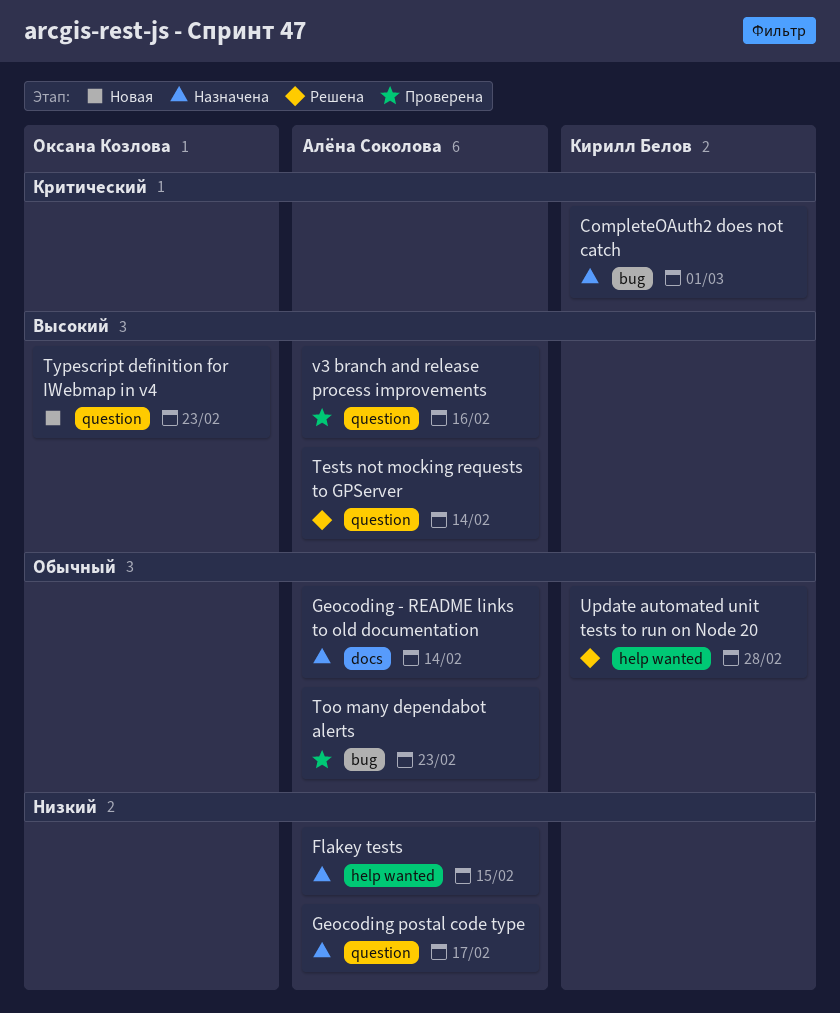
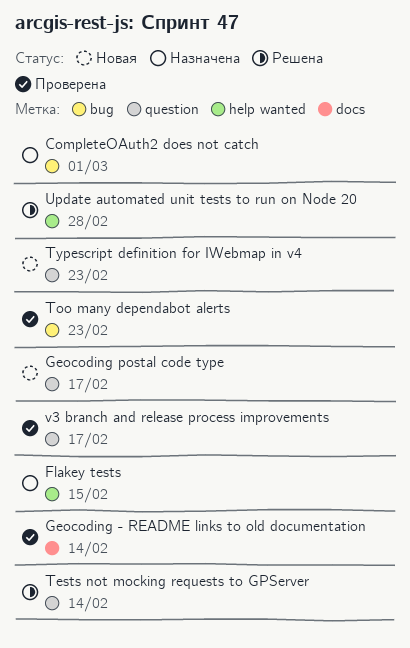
Geocoding - README links to old documentation, status: Назначена -> Проверена
Geocoding postal code type, status: Назначена -> Новая
v3 branch and release process improvements, due: Feb 16 -> Feb 17

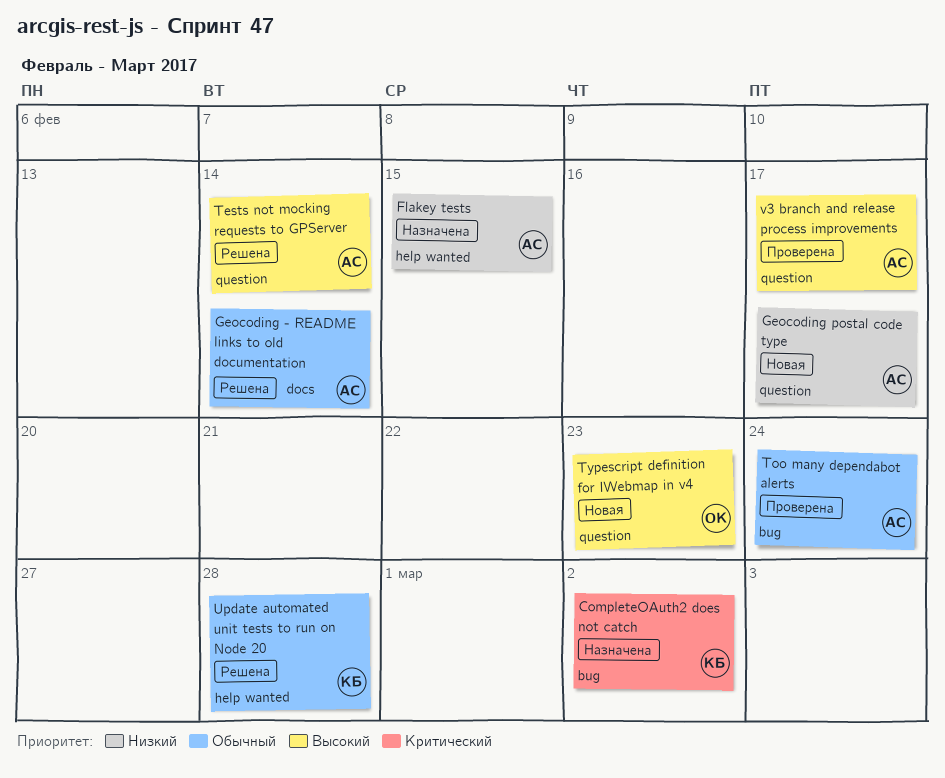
CompleteOAuth2 does not catch, due: Mar 1 -> Mar 2
Geocoding - README links to old documentation, status: Проверена -> Решена
Too many dependabot alerts, due: Feb 23 -> Feb 24

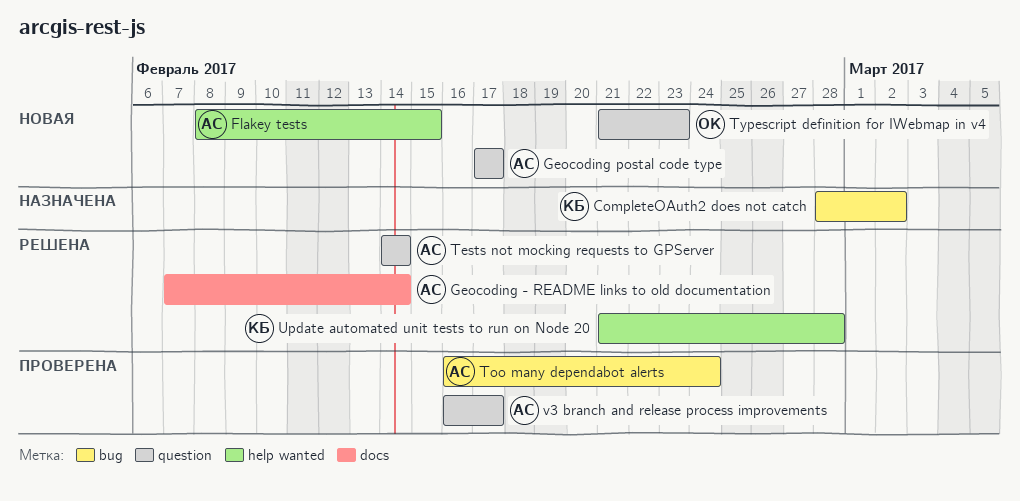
Flakey tests, status: Назначена -> Новая

